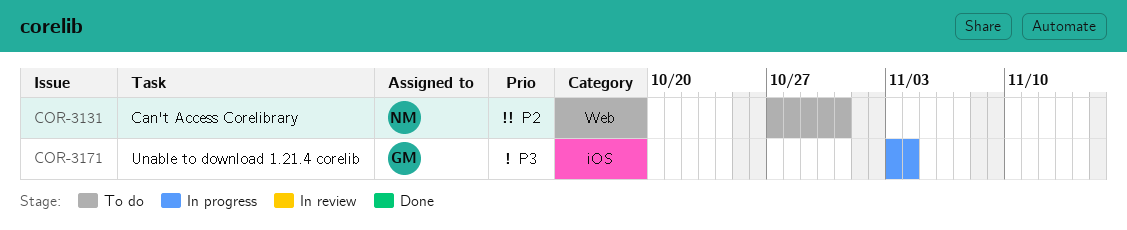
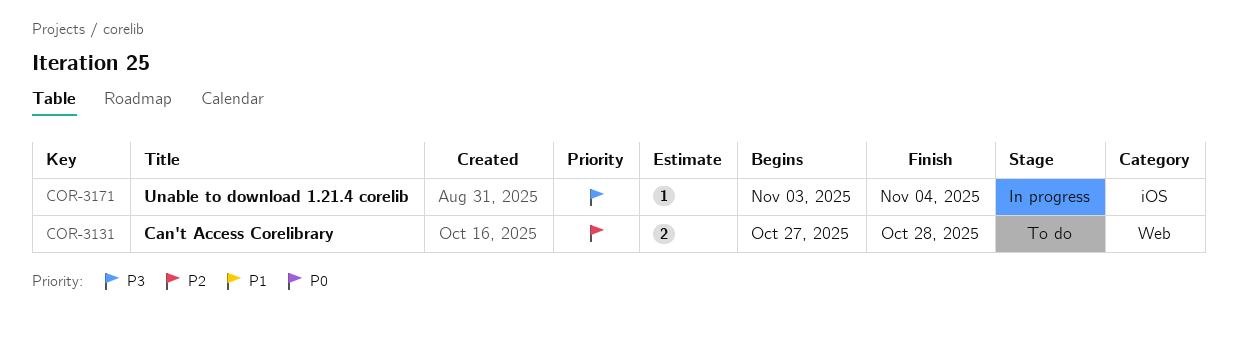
COR-3131, due: Oct 31 -> Oct 28

